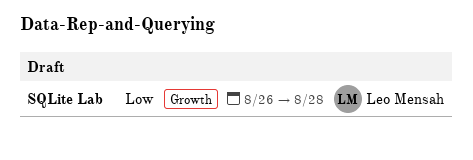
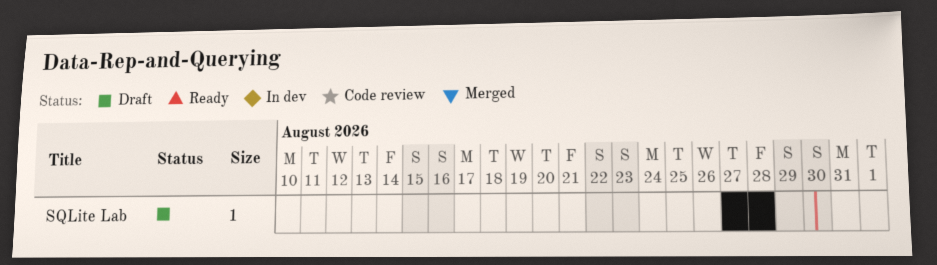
SQLite Lab, start: Aug 26 -> Aug 27

